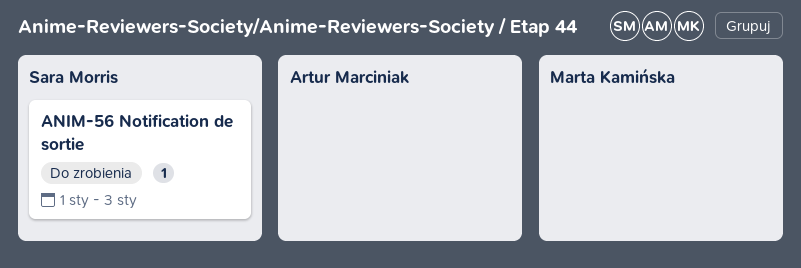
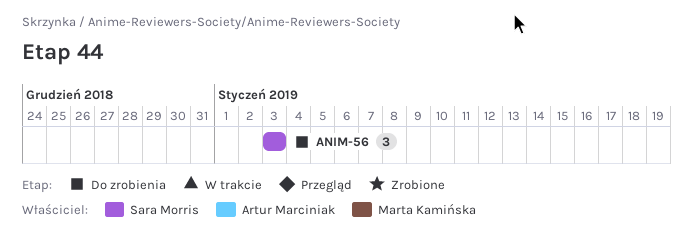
ANIM-56, estimate: 1 -> 3
ANIM-56, start: Jan 1 -> Jan 3

